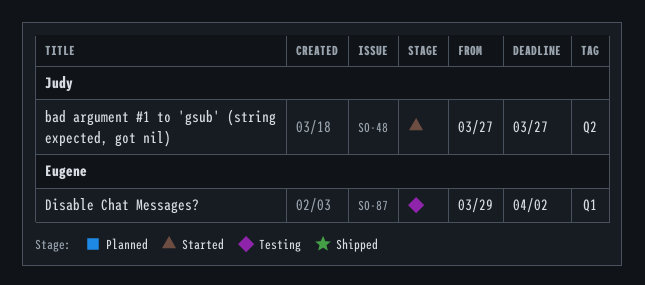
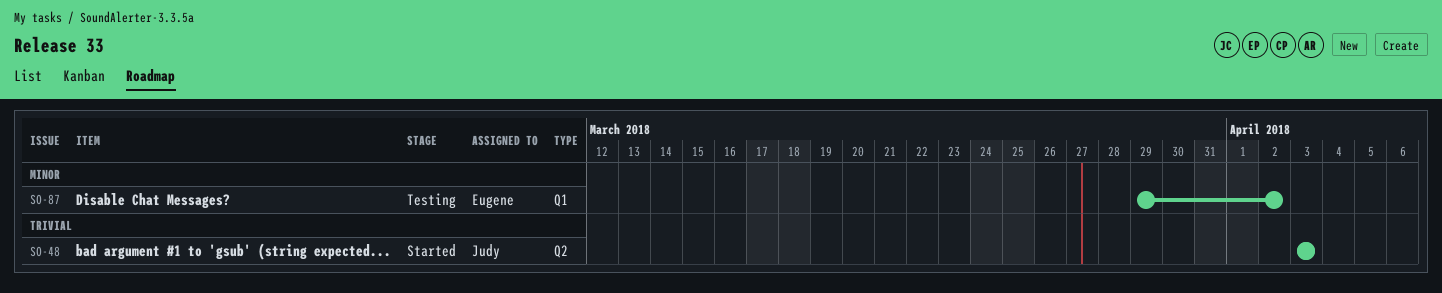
SO-48, start: Mar 27 -> Apr 3
SO-48, due: Mar 27 -> Apr 3

